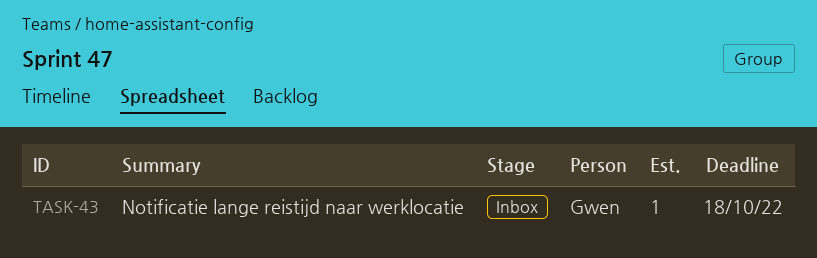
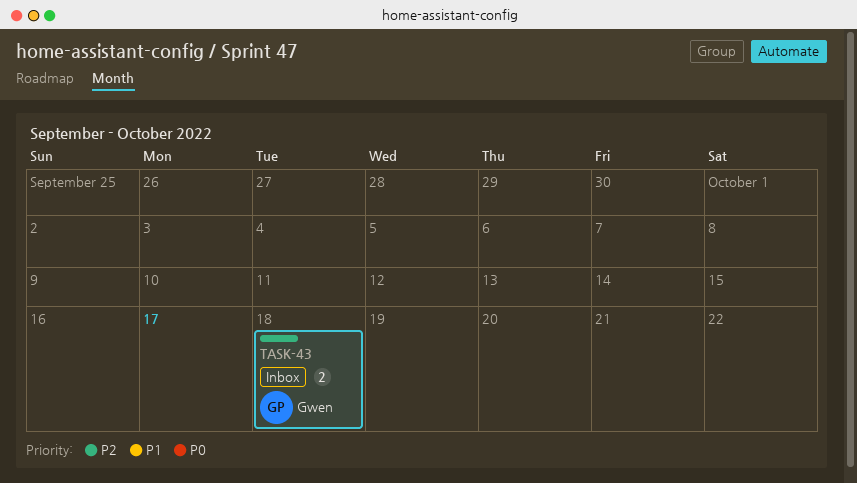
TASK-43, estimate: 1 -> 2

